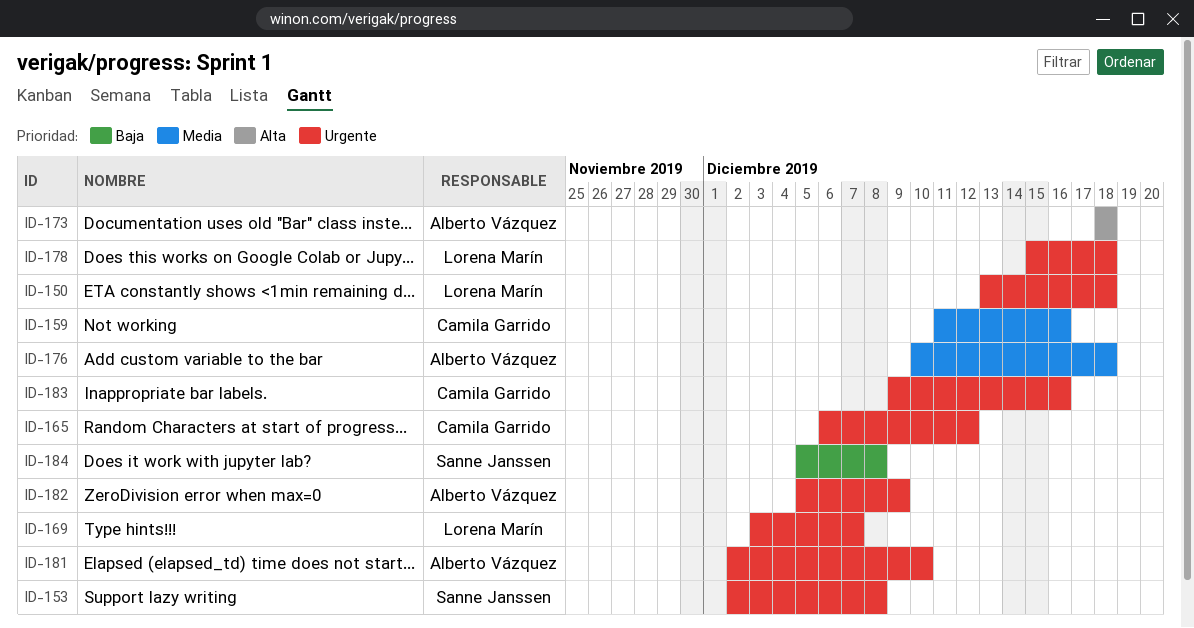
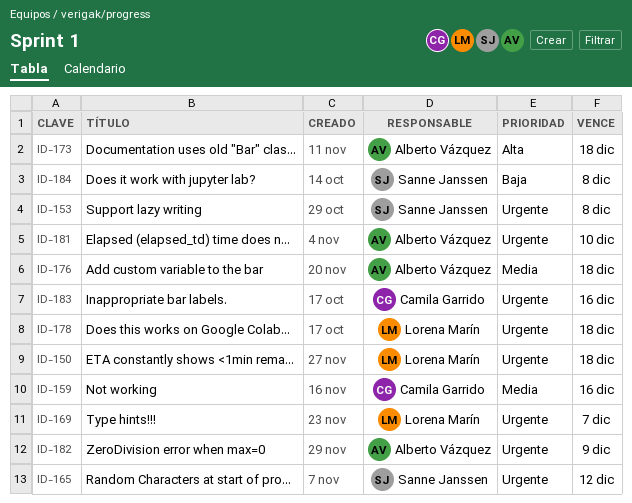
ID-165, owner: Camila Garrido -> Sanne Janssen

